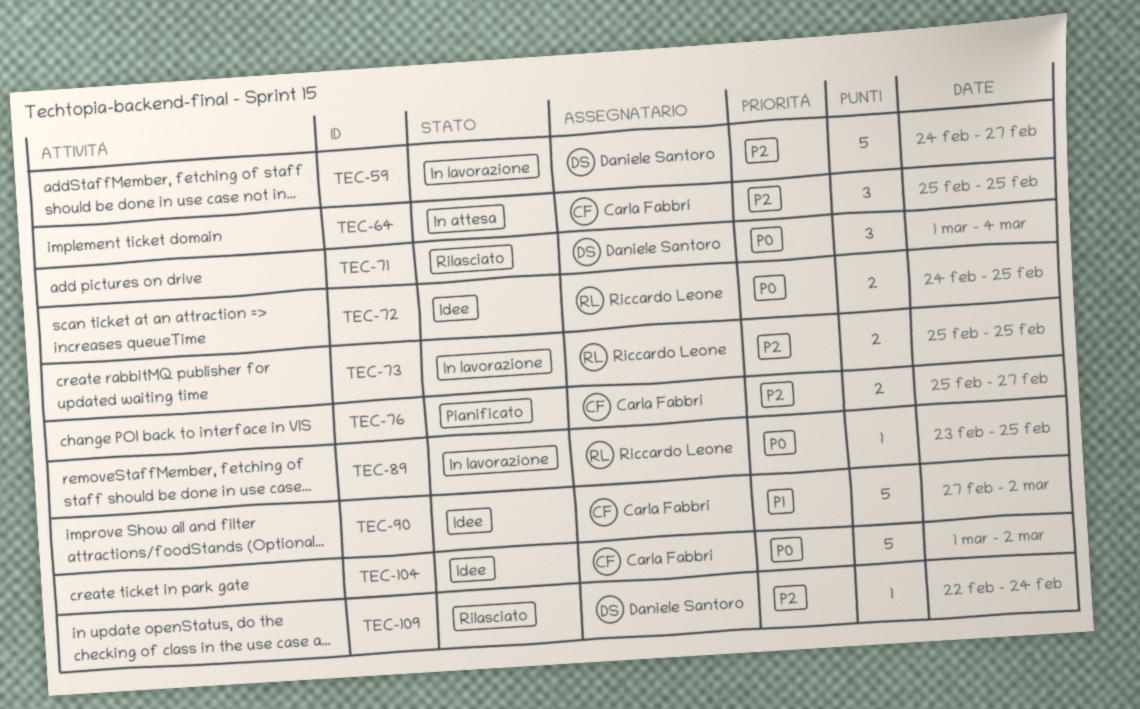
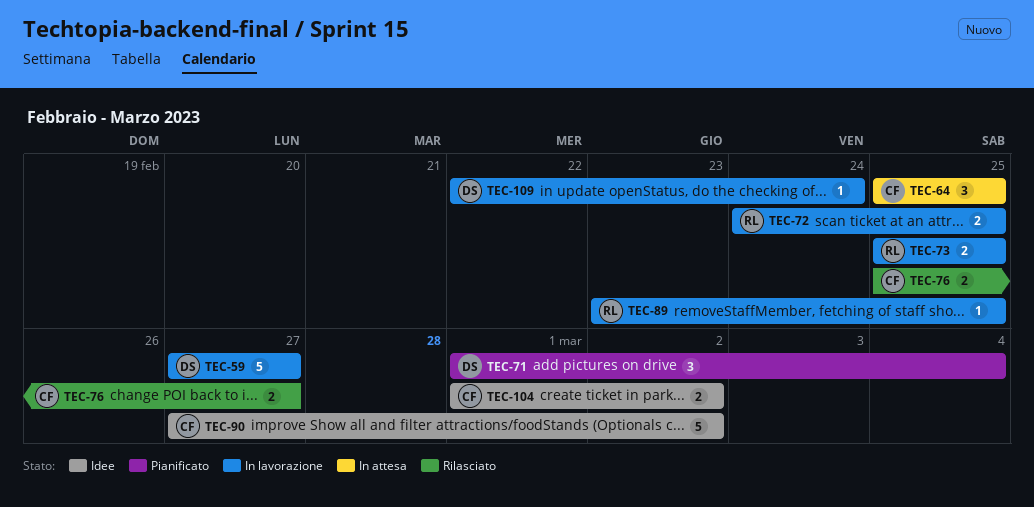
TEC-59, start: Feb 24 -> Feb 27
TEC-71, status: Rilasciato -> Pianificato
TEC-72, status: Idee -> In lavorazione
TEC-76, status: Pianificato -> Rilasciato
TEC-104, estimate: 5 -> 2
TEC-109, status: Rilasciato -> In lavorazione

